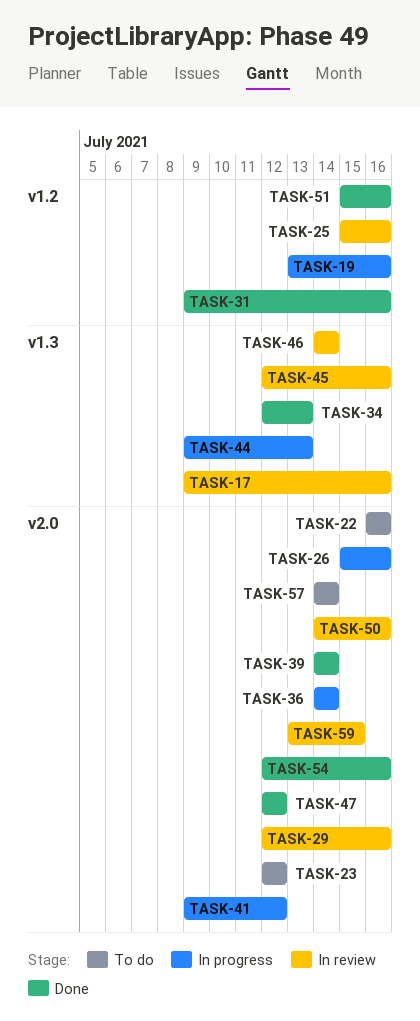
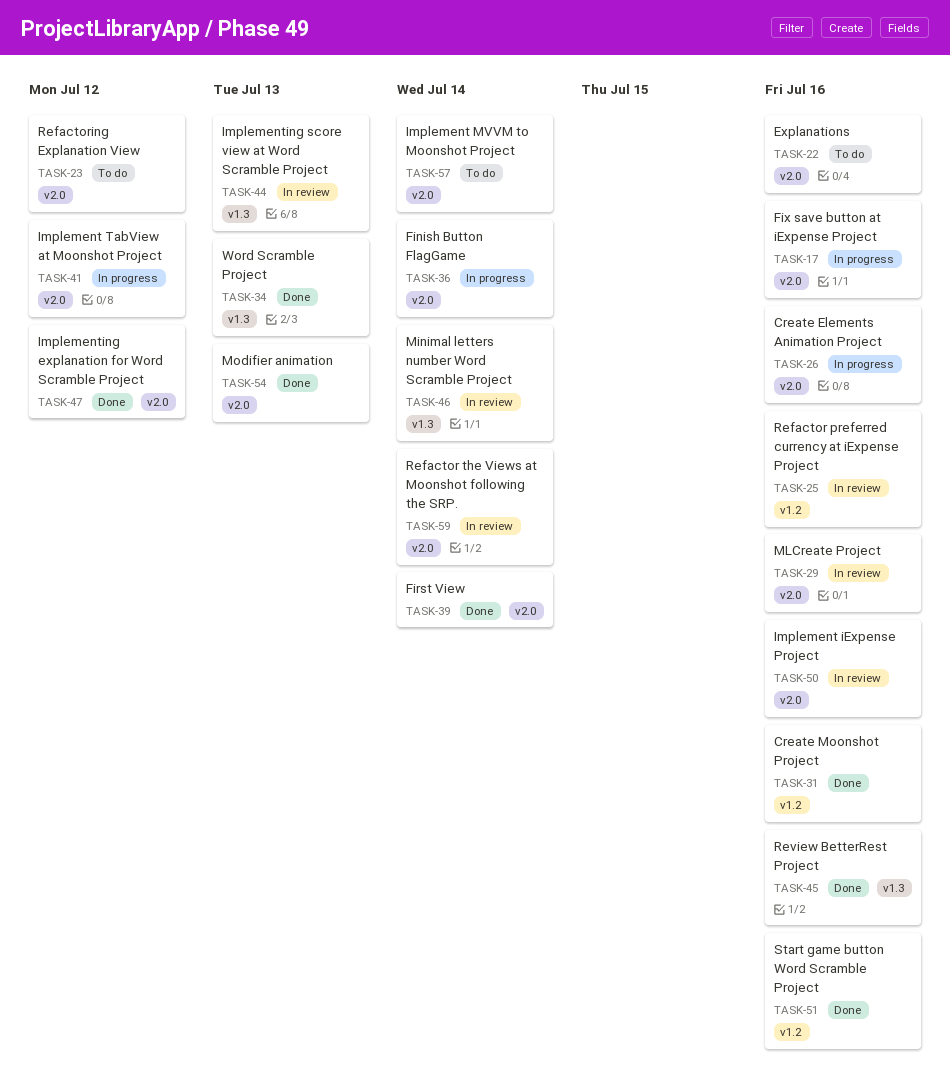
TASK-17, status: In review -> In progress
TASK-17, label: v1.3 -> v2.0
TASK-19: present -> none
TASK-44, status: In progress -> In review
TASK-45, status: In review -> Done
TASK-54, due: Jul 16 -> Jul 13
TASK-59, due: Jul 15 -> Jul 14

